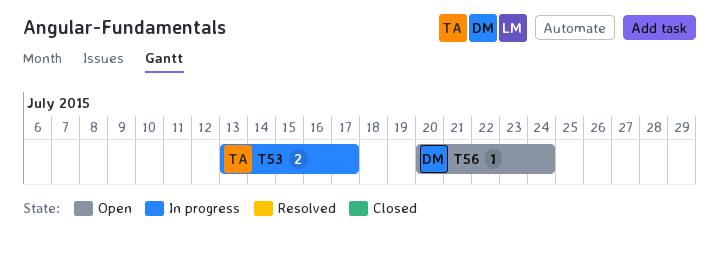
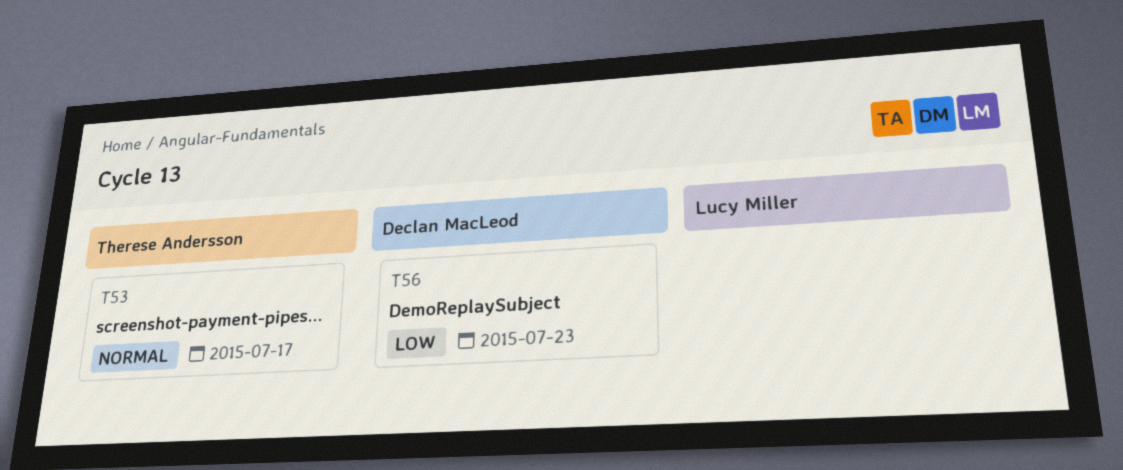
T56, due: Jul 24 -> Jul 23

